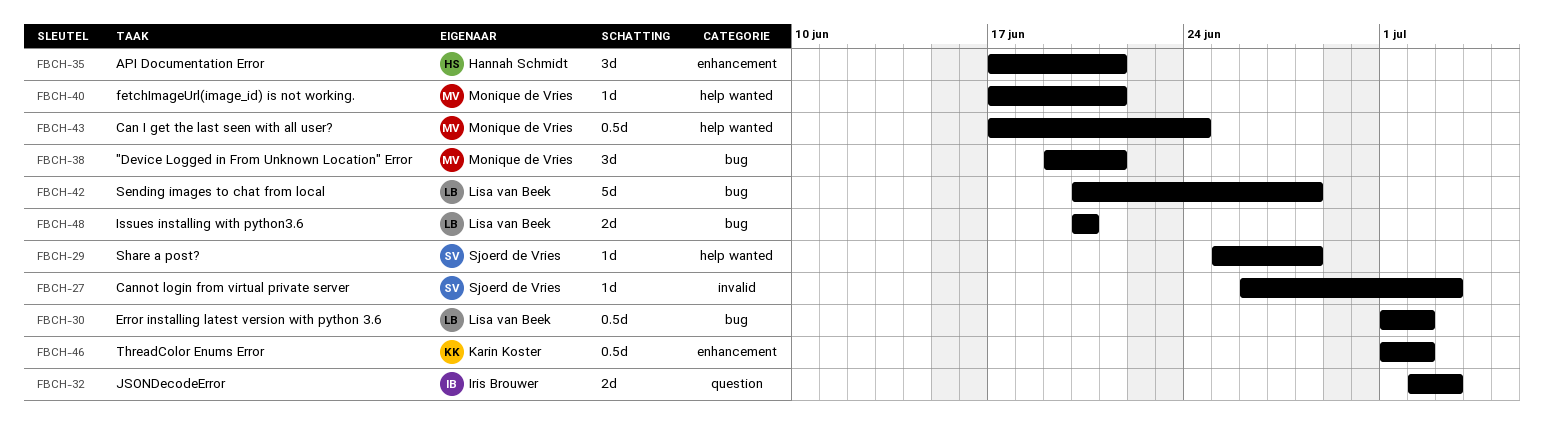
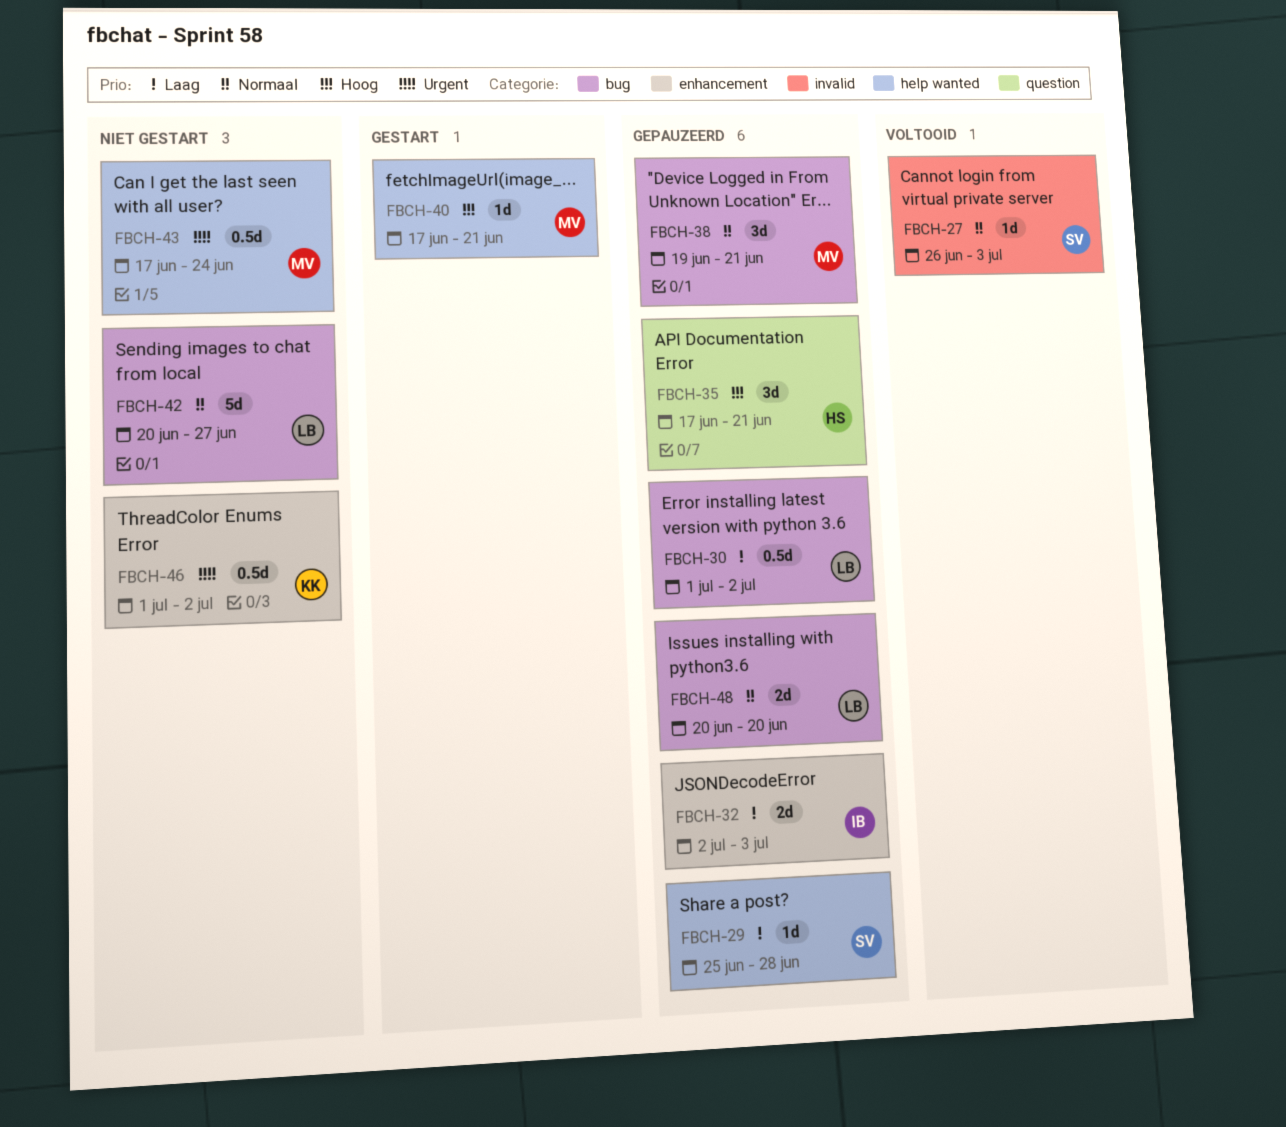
FBCH-32, label: question -> enhancement
FBCH-35, label: enhancement -> question
FBCH-42, due: Jun 28 -> Jun 27

